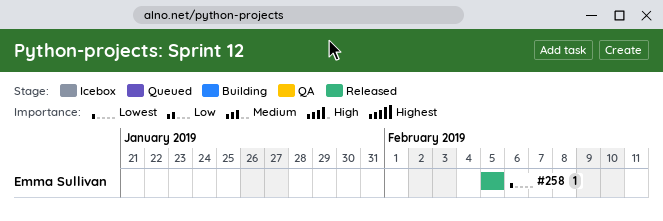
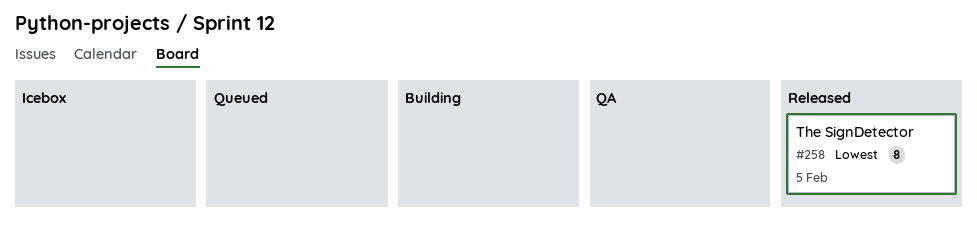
#258, estimate: 1 -> 8

